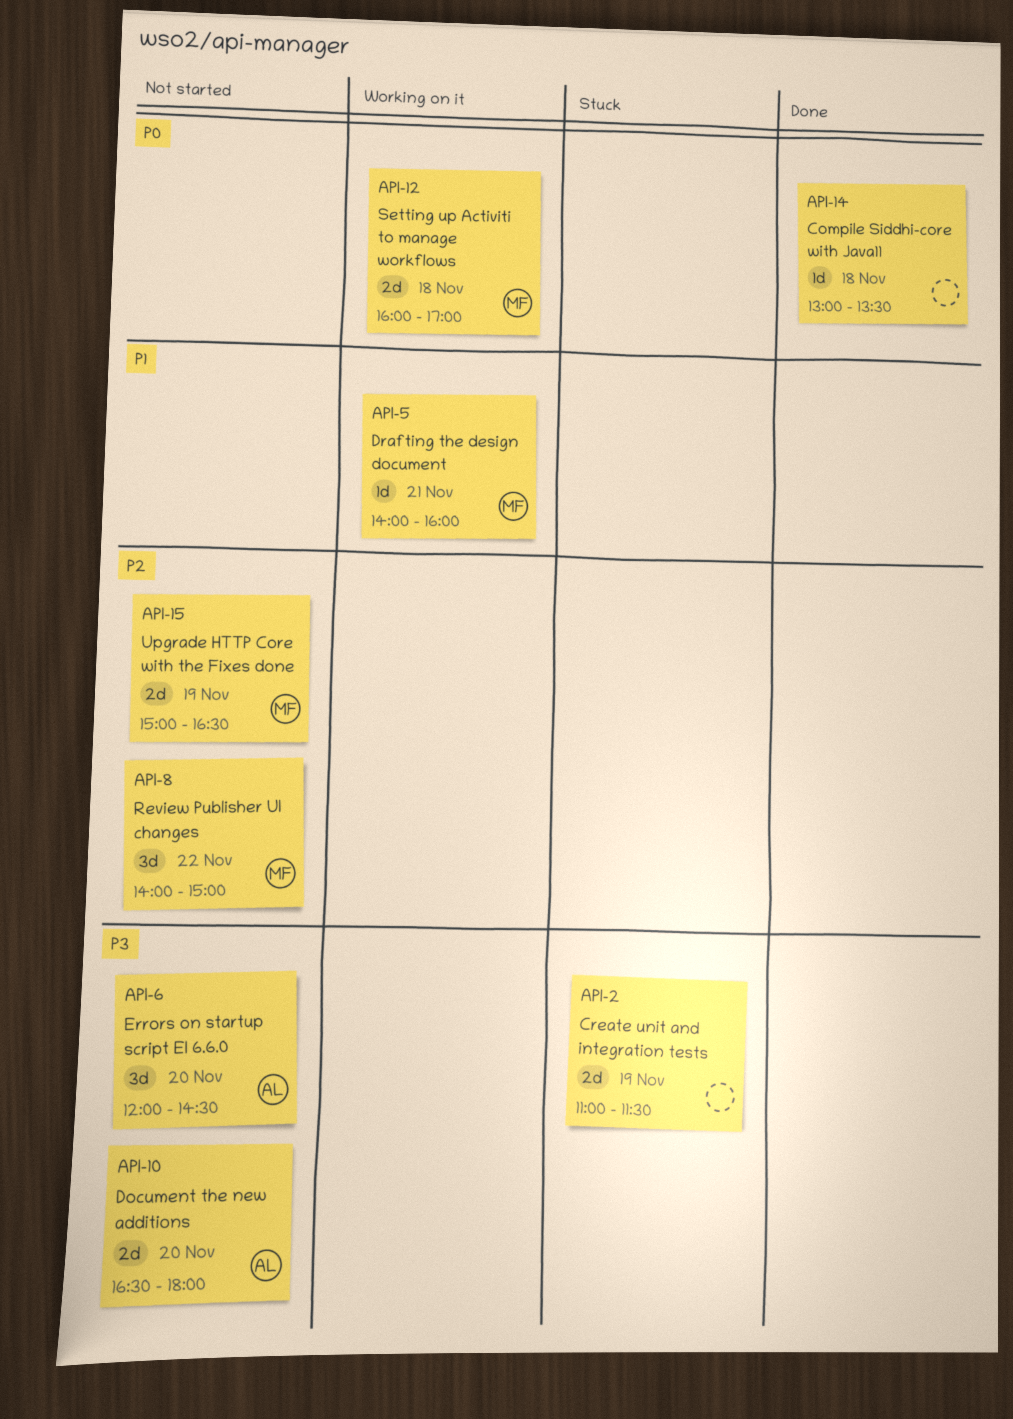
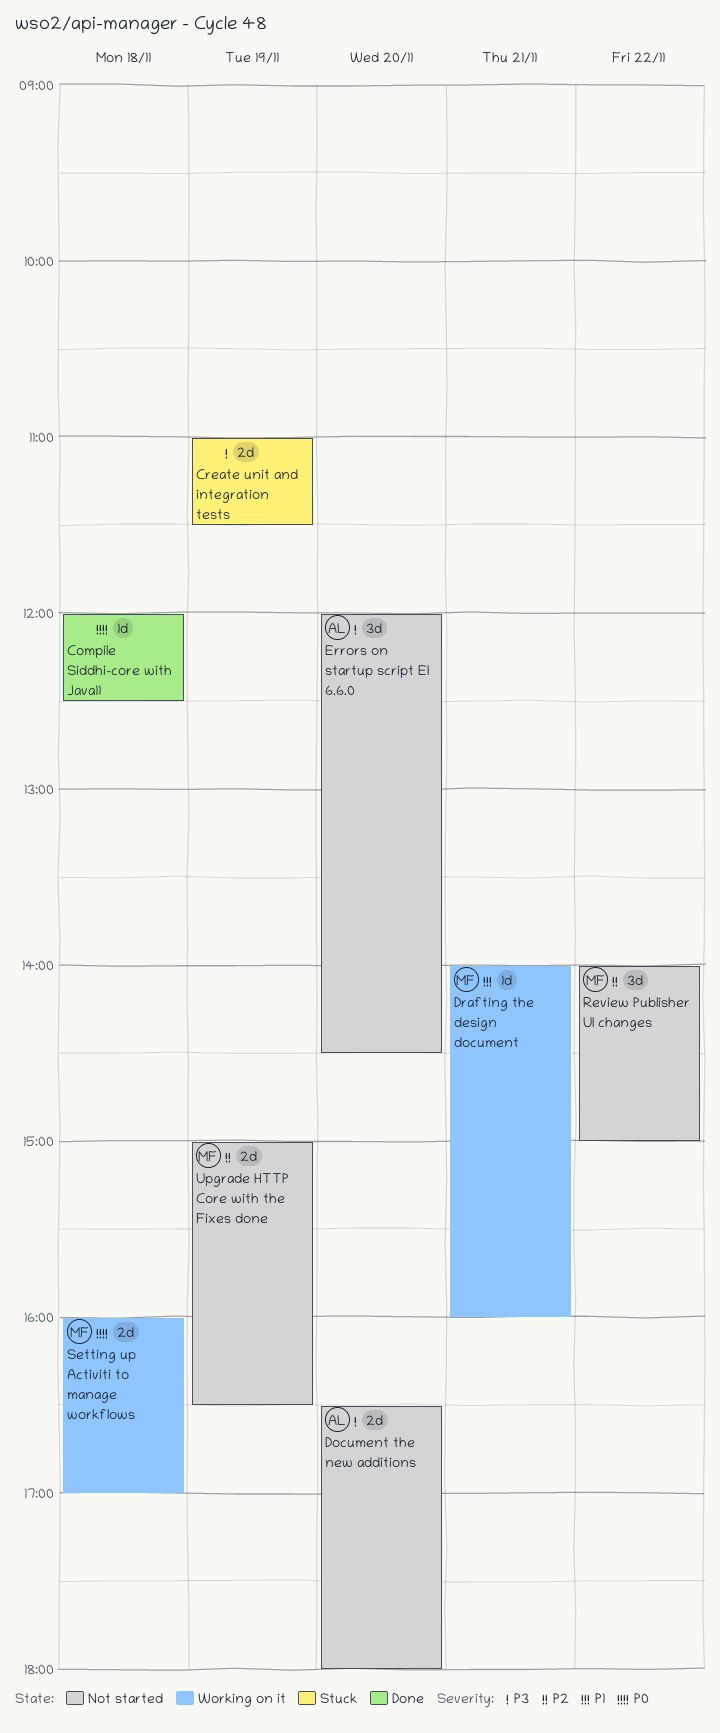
Compile Siddhi-core with Java11, begins: 13:00 -> 12:00
Compile Siddhi-core with Java11, ends: 13:30 -> 12:30

